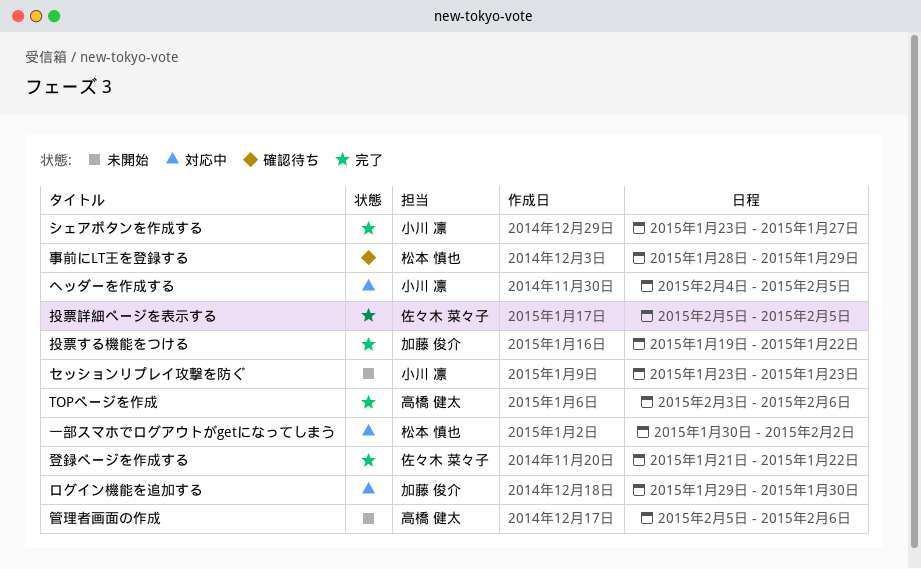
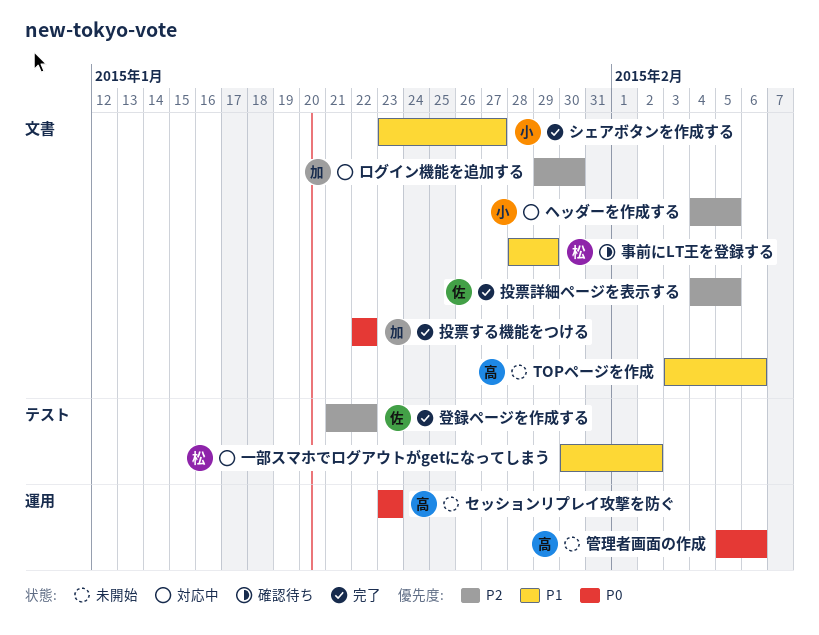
TOPページを作成, status: 完了 -> 未開始
セッションリプレイ攻撃を防ぐ, owner: 小川 凛 -> 高橋 健太
投票する機能をつける, start: Jan 19 -> Jan 22
投票詳細ページを表示する, start: Feb 5 -> Feb 4

